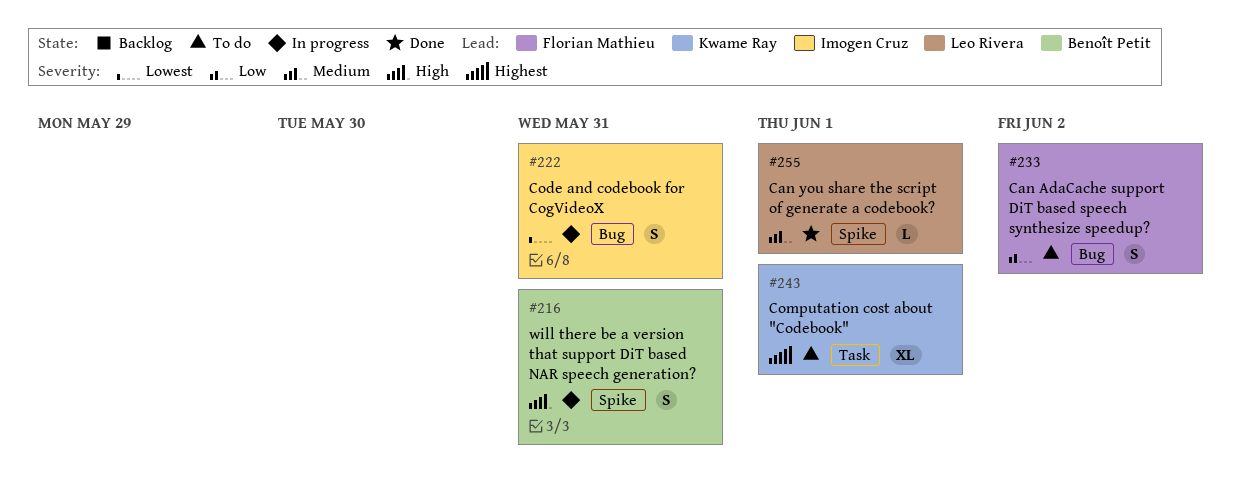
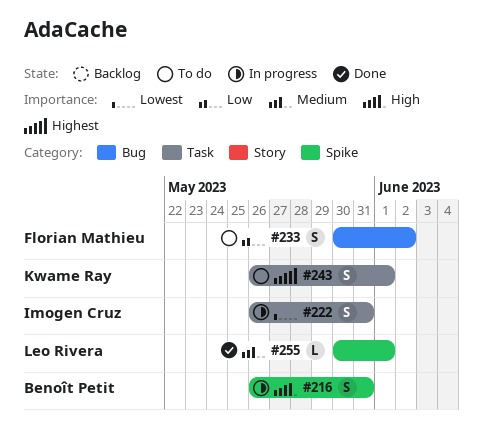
#222, label: Bug -> Task
#243, estimate: XL -> S

